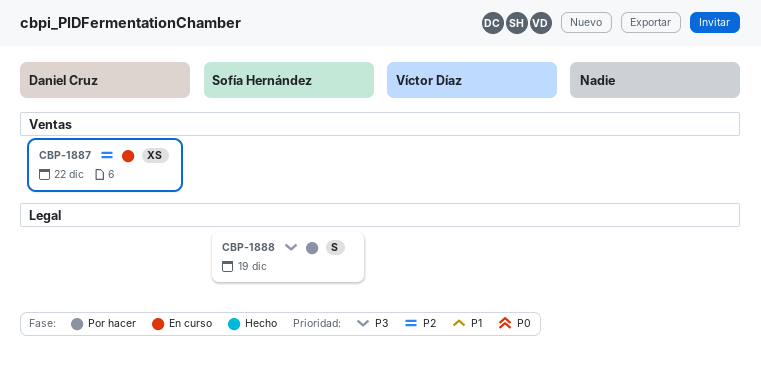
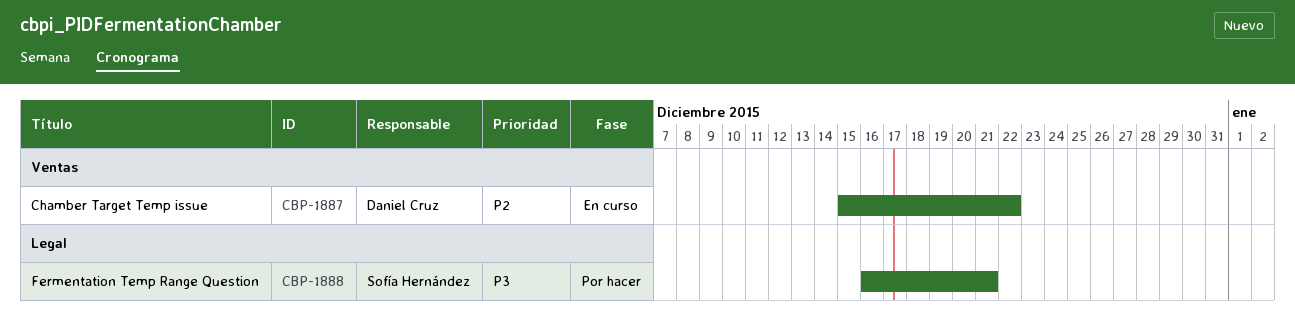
CBP-1888, due: Dec 19 -> Dec 21

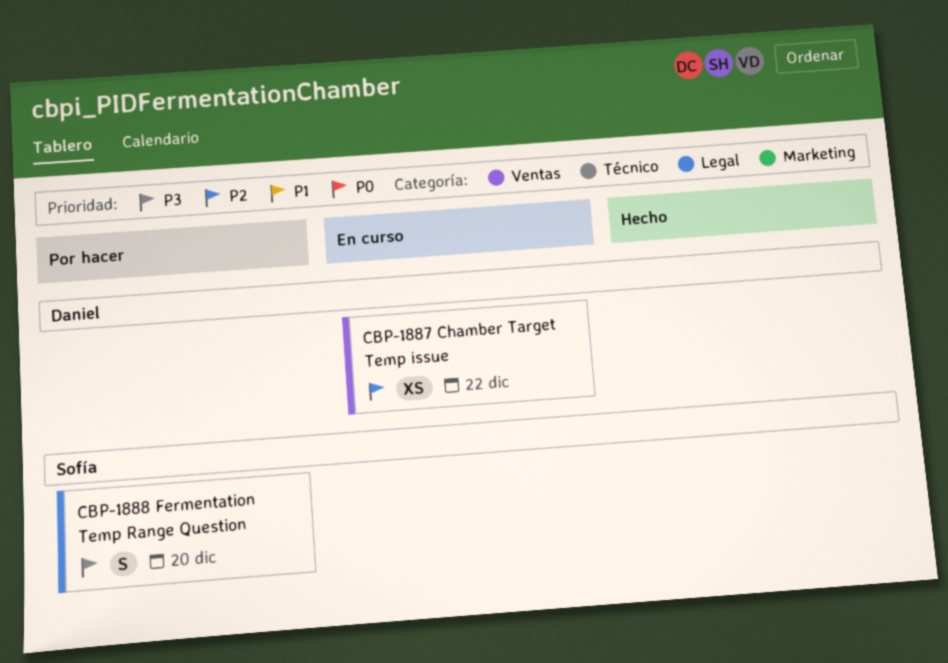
CBP-1888, due: Dec 21 -> Dec 20

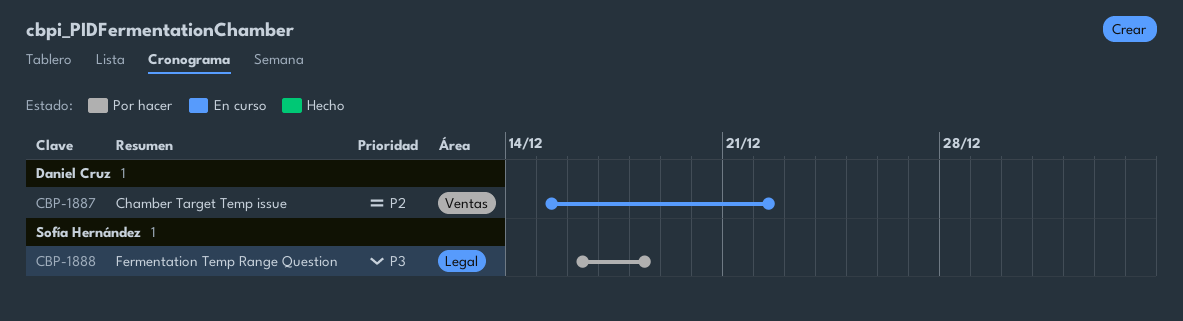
CBP-1888, due: Dec 20 -> Dec 18

